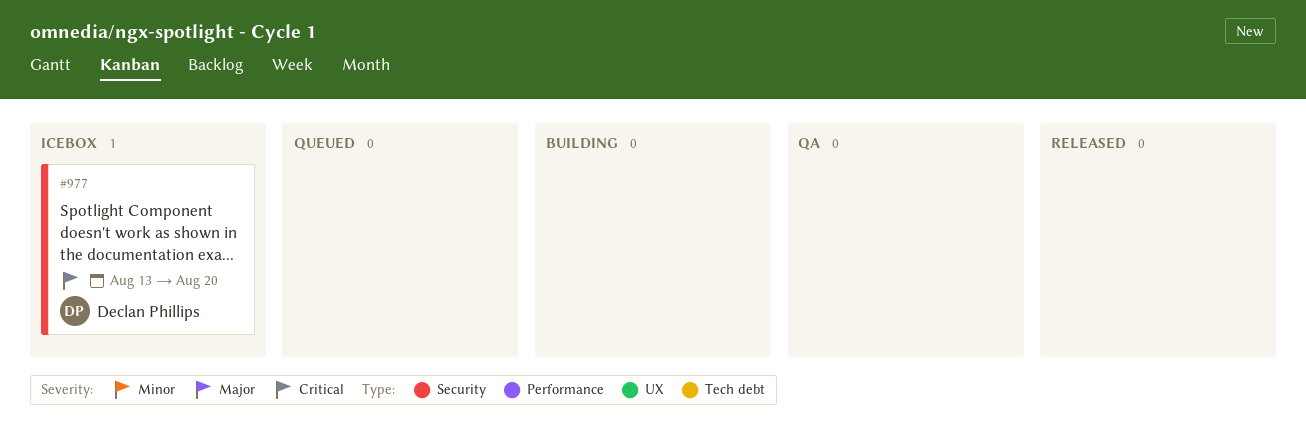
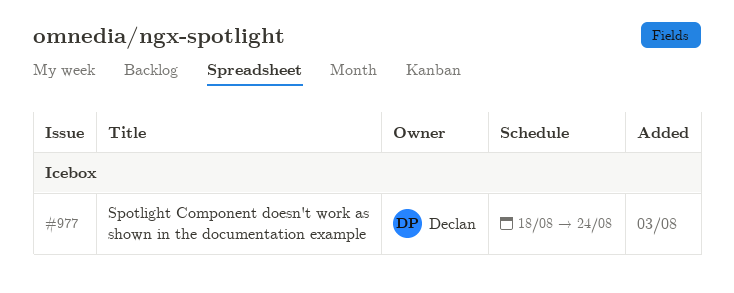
#977, start: Aug 13 -> Aug 18
#977, due: Aug 20 -> Aug 24

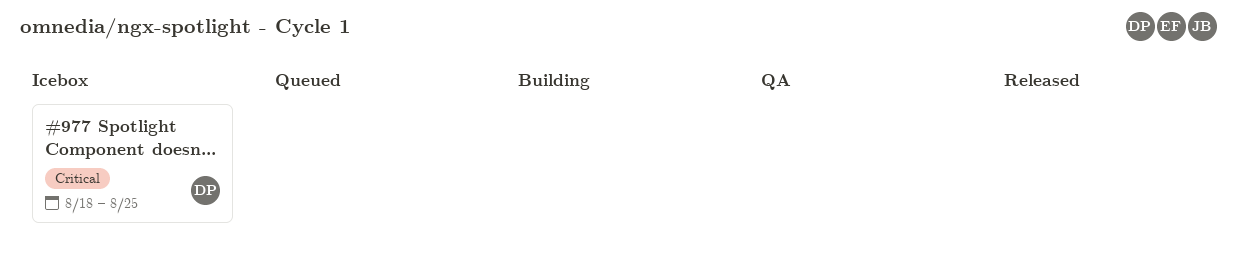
#977, due: Aug 24 -> Aug 25

